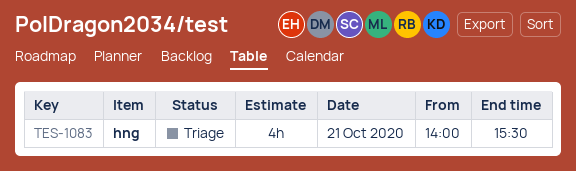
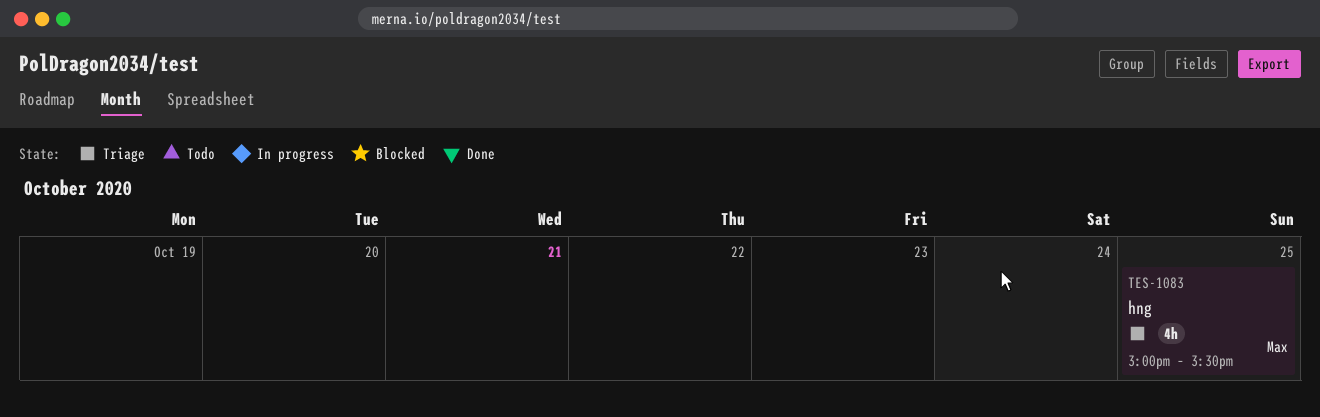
TES-1083, day: Oct 21 -> Oct 25
TES-1083, begins: 14:00 -> 15:00

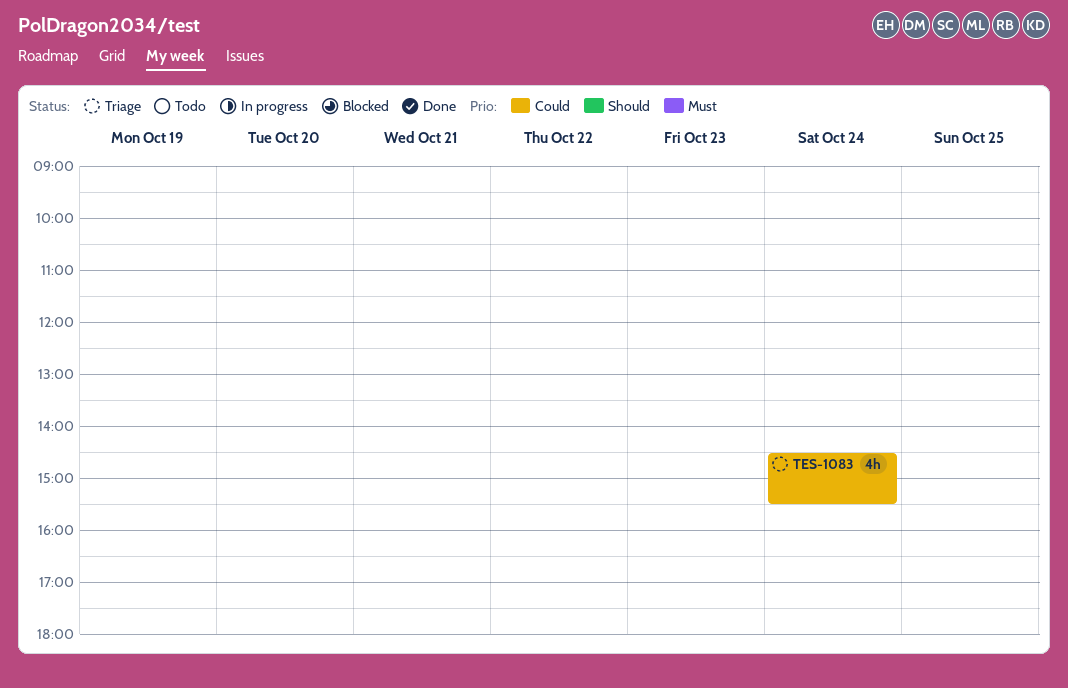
TES-1083, day: Oct 25 -> Oct 24
TES-1083, begins: 15:00 -> 14:30

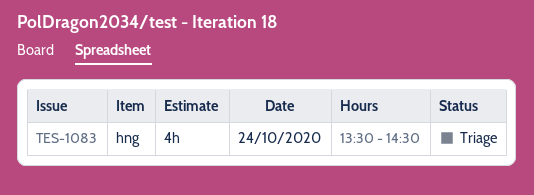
TES-1083, begins: 14:30 -> 13:30
TES-1083, ends: 15:30 -> 14:30

